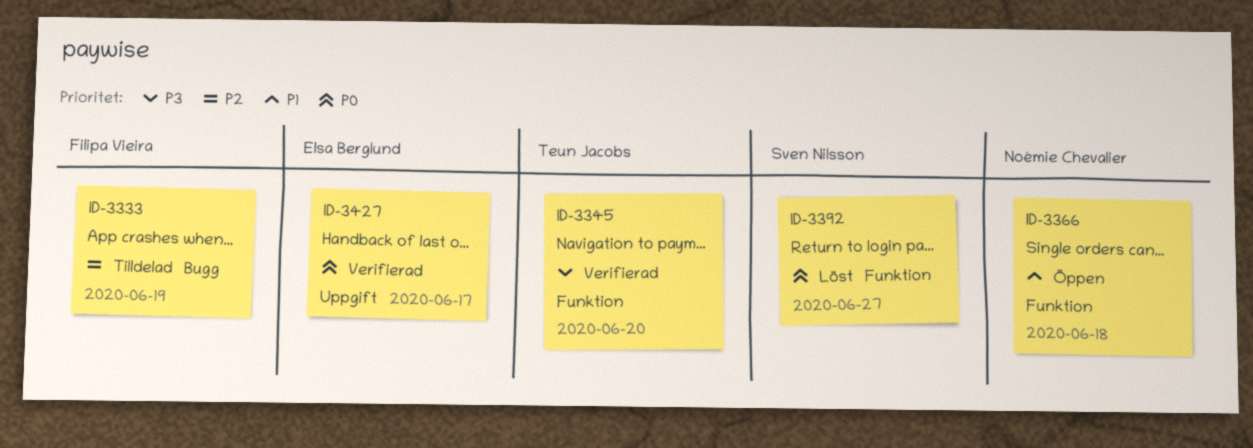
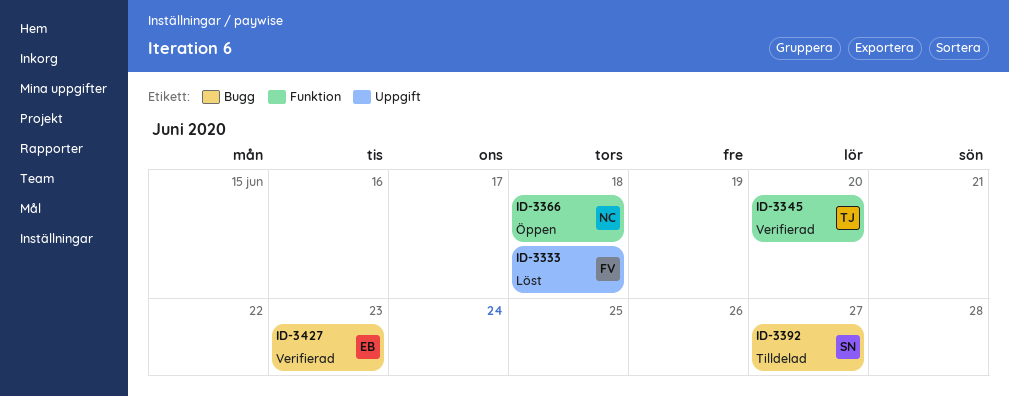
ID-3333, status: Tilldelad -> Löst
ID-3333, label: Bugg -> Uppgift
ID-3333, due: Jun 19 -> Jun 18
ID-3392, status: Löst -> Tilldelad
ID-3392, label: Funktion -> Bugg
ID-3427, label: Uppgift -> Bugg
ID-3427, due: Jun 17 -> Jun 23

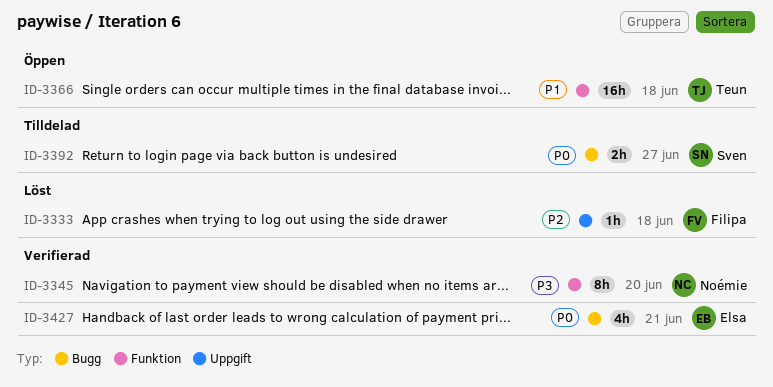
ID-3345, owner: Teun -> Noémie
ID-3366, owner: Noémie -> Teun
ID-3427, due: Jun 23 -> Jun 21

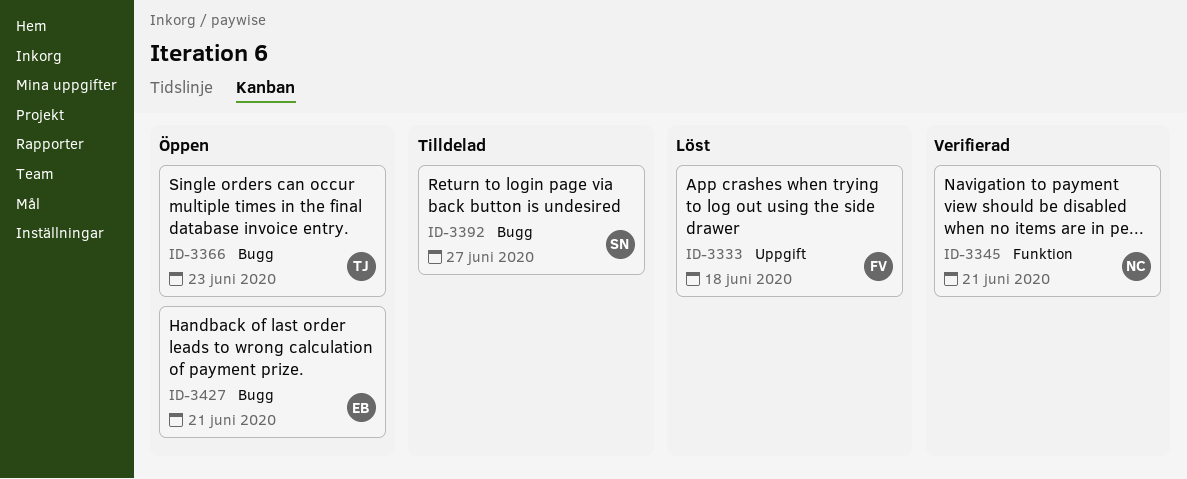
ID-3345, due: Jun 20 -> Jun 21
ID-3366, label: Funktion -> Bugg
ID-3366, due: Jun 18 -> Jun 23
ID-3427, status: Verifierad -> Öppen

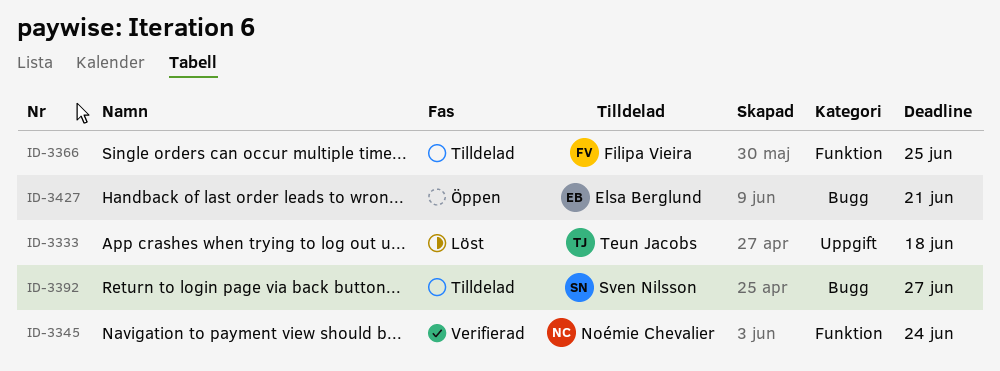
ID-3333, owner: Filipa Vieira -> Teun Jacobs
ID-3345, due: Jun 21 -> Jun 24
ID-3366, status: Öppen -> Tilldelad
ID-3366, owner: Teun Jacobs -> Filipa Vieira
ID-3366, label: Bugg -> Funktion
ID-3366, due: Jun 23 -> Jun 25

